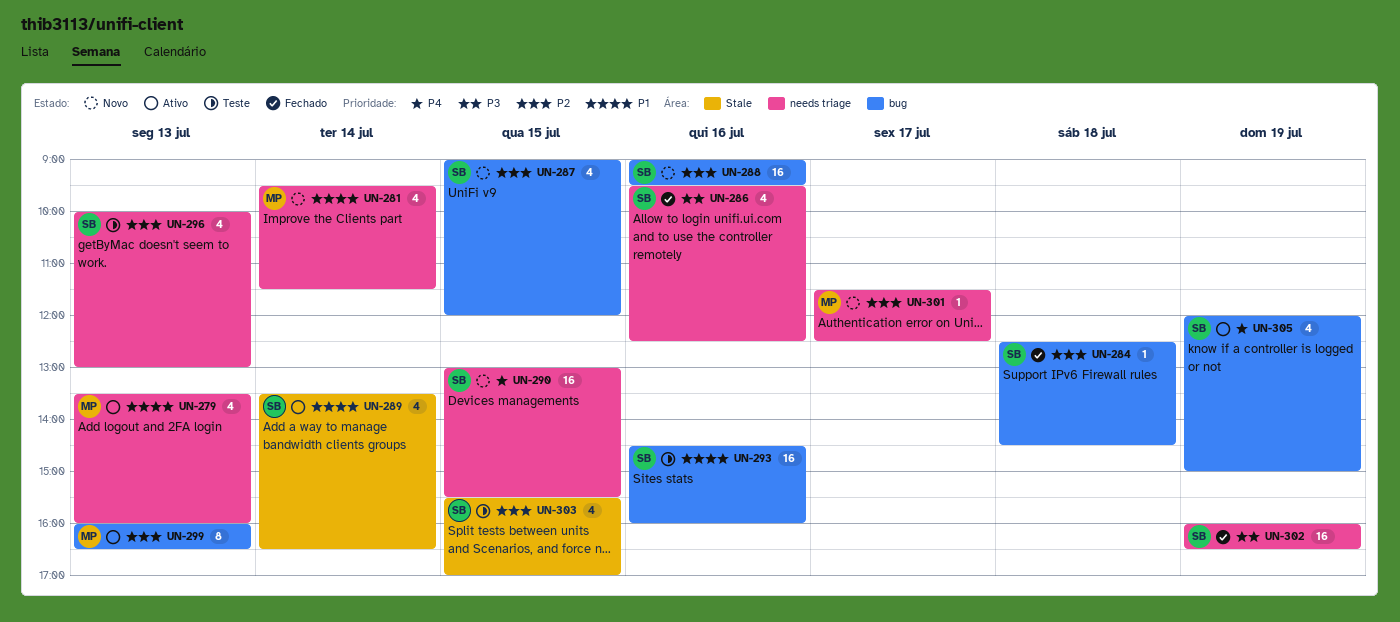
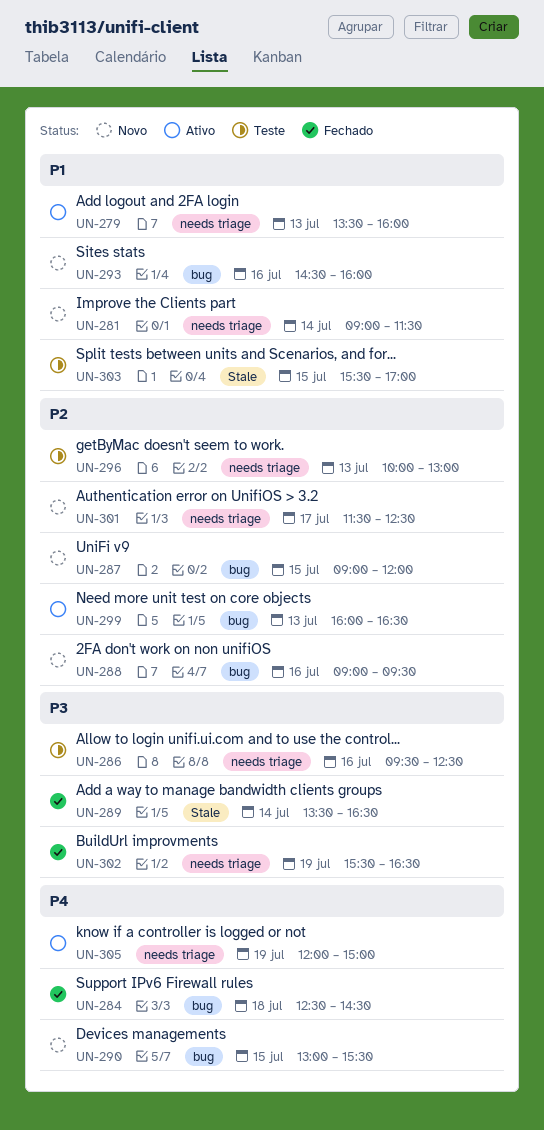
UN-281, begins: 09:30 -> 09:00
UN-284, priority: P2 -> P4
UN-286, status: Fechado -> Teste
UN-289, status: Ativo -> Fechado
UN-289, priority: P1 -> P3
UN-290, label: needs triage -> bug
UN-293, status: Teste -> Novo
UN-302, begins: 16:00 -> 15:30
UN-303, priority: P2 -> P1
UN-305, label: bug -> needs triage

